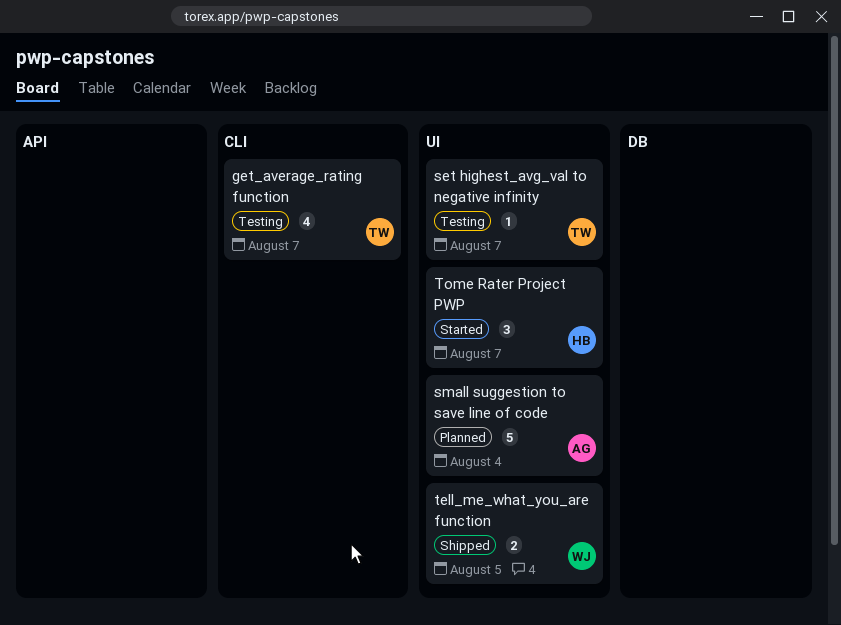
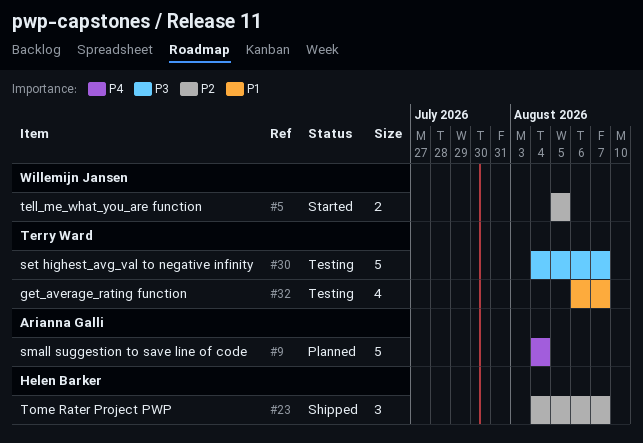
set highest_avg_val to negative infinity, estimate: 1 -> 5
tell_me_what_you_are function, status: Shipped -> Started
Tome Rater Project PWP, status: Started -> Shipped

